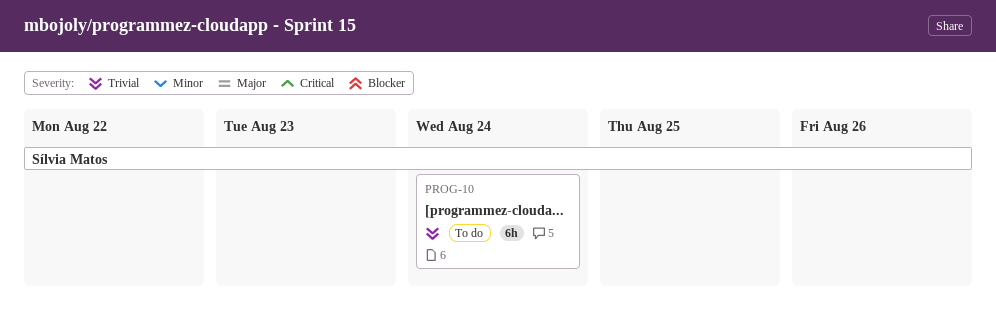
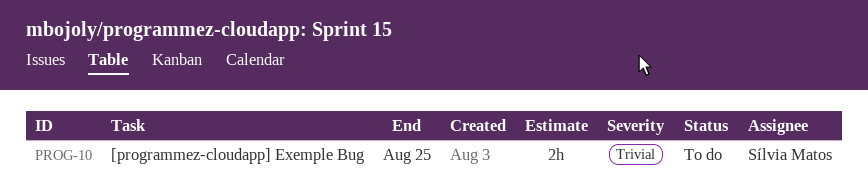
PROG-10, estimate: 6h -> 2h
PROG-10, due: Aug 24 -> Aug 25

